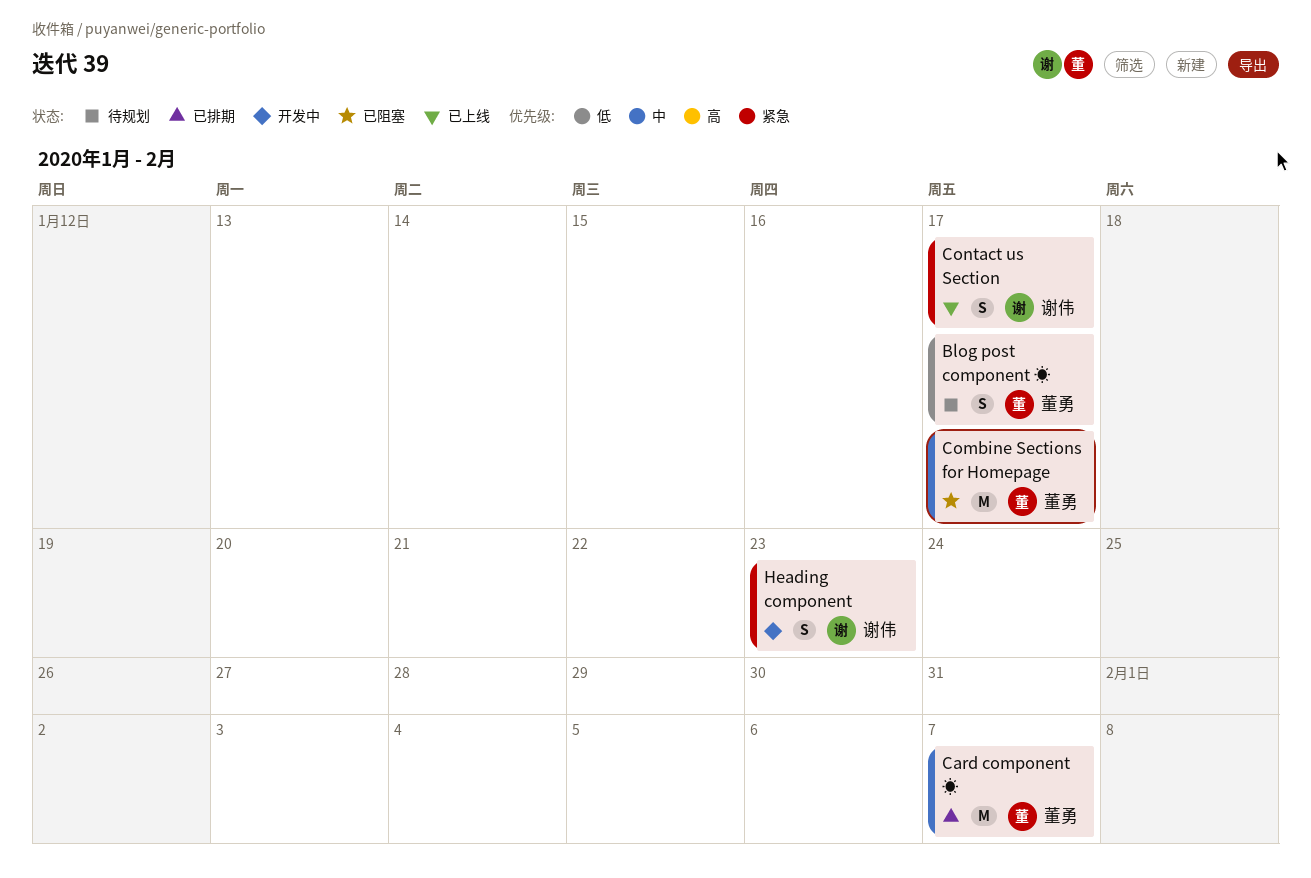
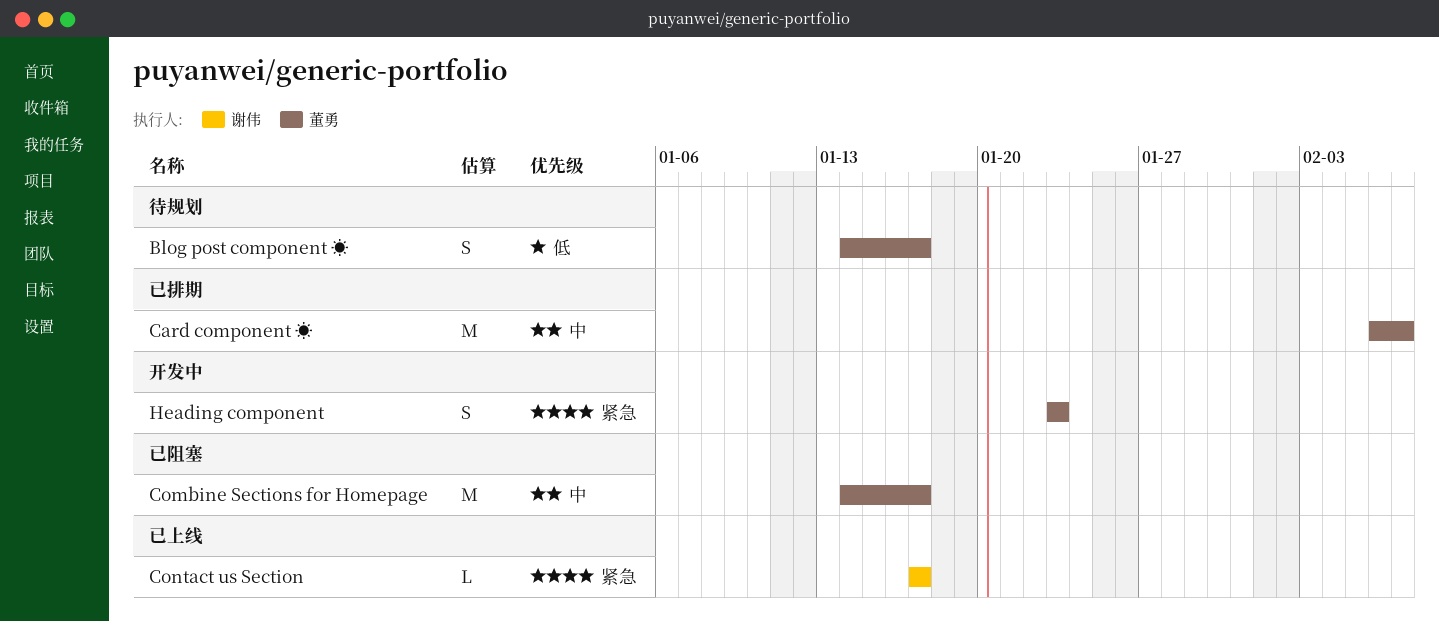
Contact us Section, estimate: S -> L
Heading component, owner: 谢伟 -> 董勇

